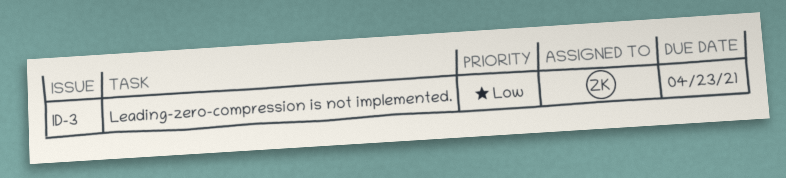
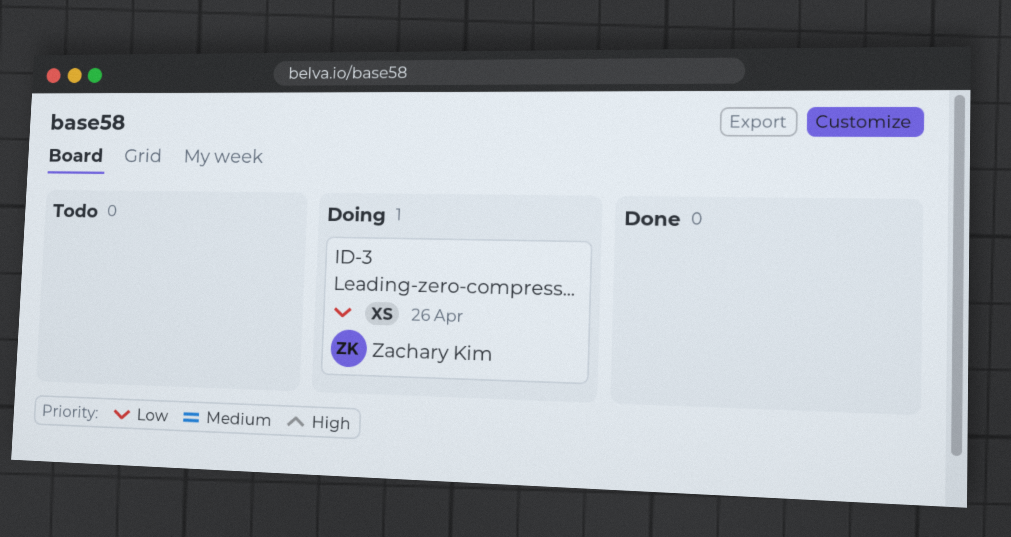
ID-3, due: Apr 23 -> Apr 26

